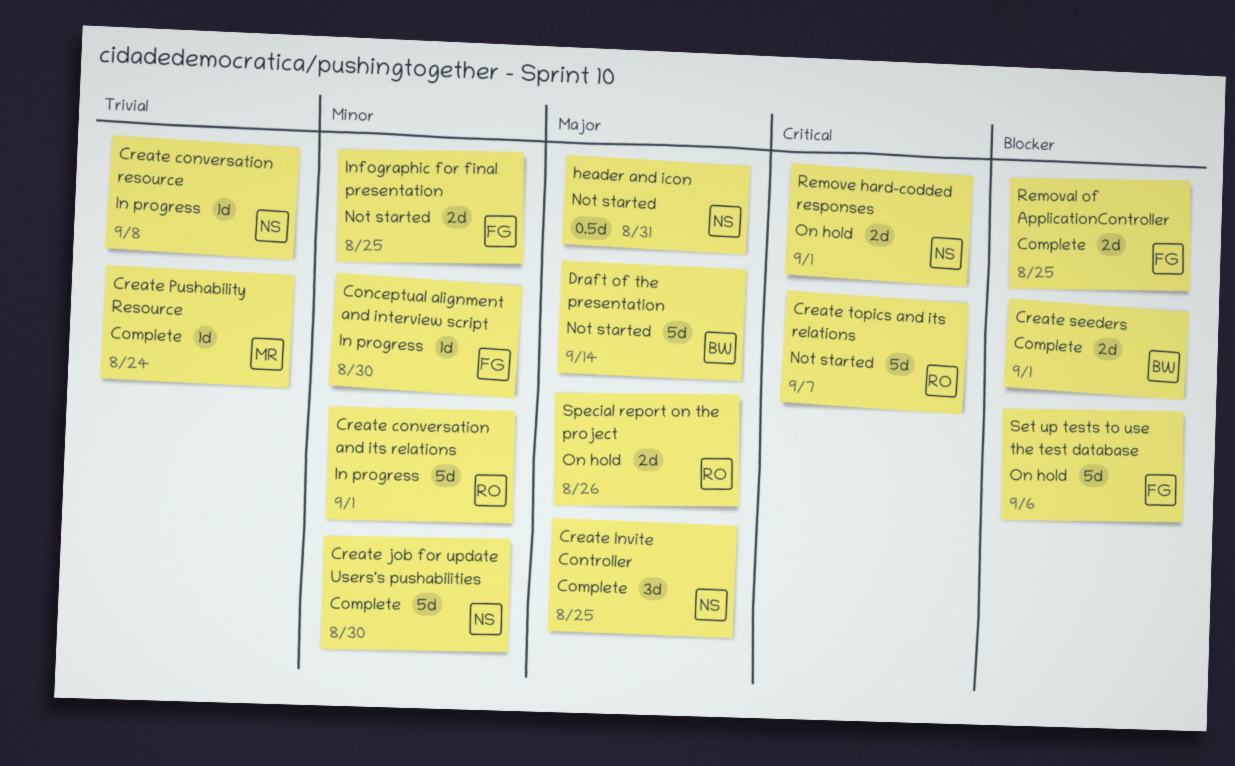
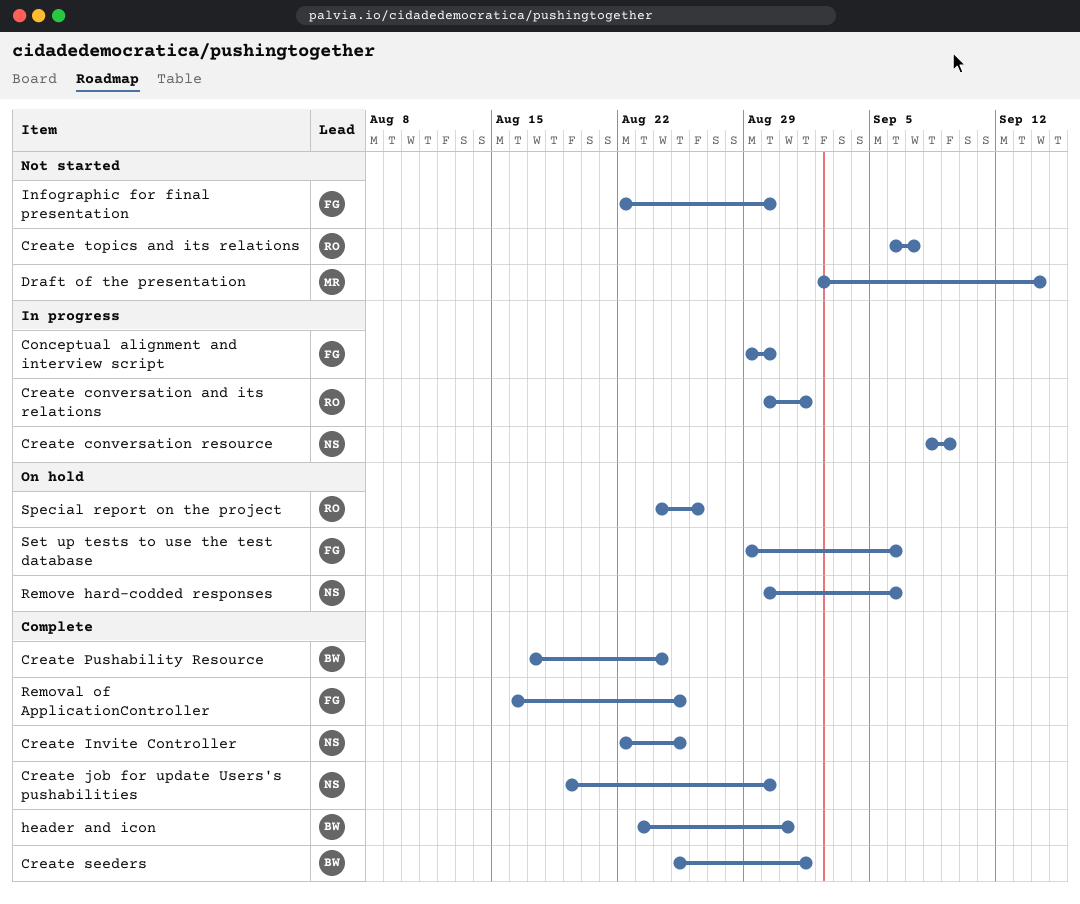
Create conversation resource, due: Sep 8 -> Sep 9
Create Pushability Resource, owner: MR -> BW
Draft of the presentation, owner: BW -> MR
header and icon, status: Not started -> Complete
header and icon, owner: NS -> BW
Infographic for final presentation, due: Aug 25 -> Aug 30
Remove hard-codded responses, due: Sep 1 -> Sep 6

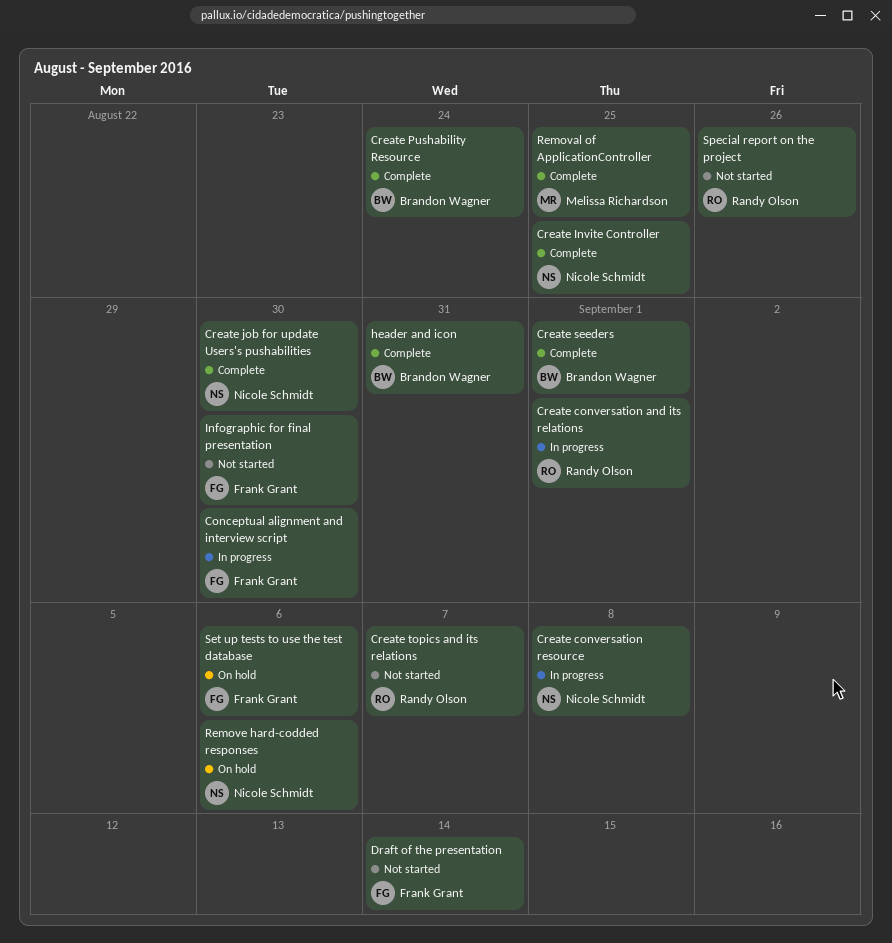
Create conversation resource, due: Sep 9 -> Sep 8
Draft of the presentation, owner: Melissa Richardson -> Frank Grant
Removal of ApplicationController, owner: Frank Grant -> Melissa Richardson
Special report on the project, status: On hold -> Not started

